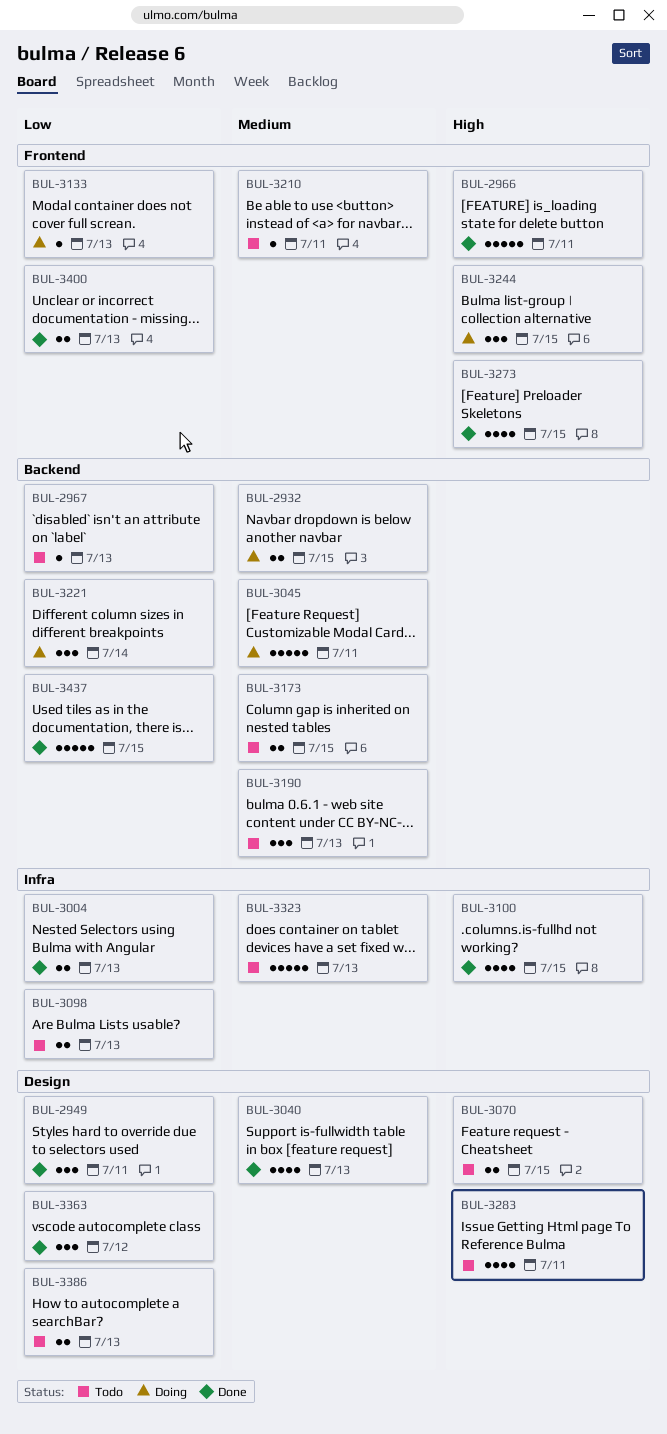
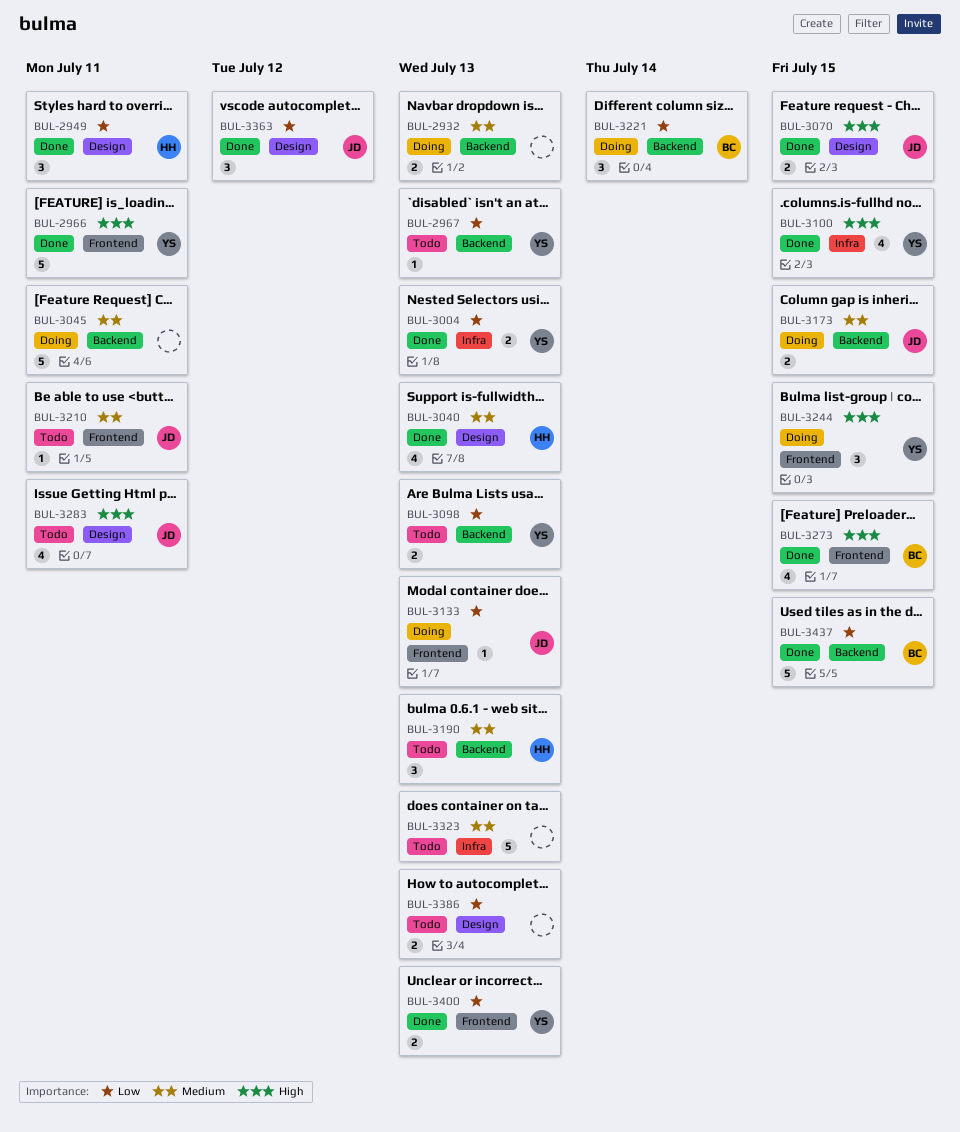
BUL-2932, due: Jul 15 -> Jul 13
BUL-3070, status: Todo -> Done
BUL-3098, label: Infra -> Backend
BUL-3173, status: Todo -> Doing

